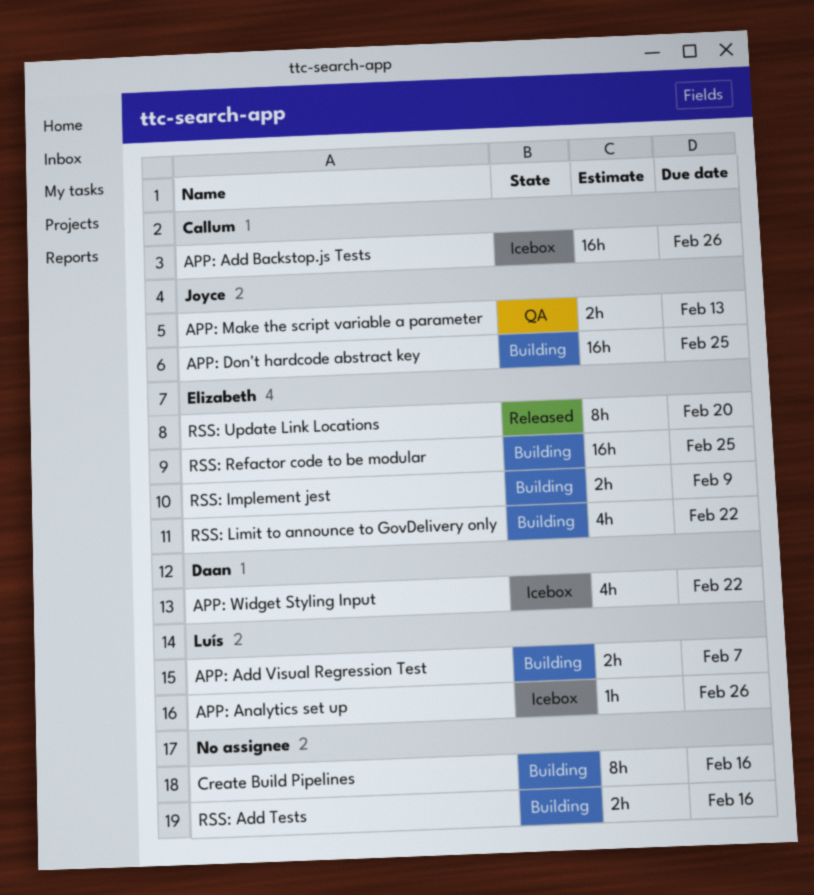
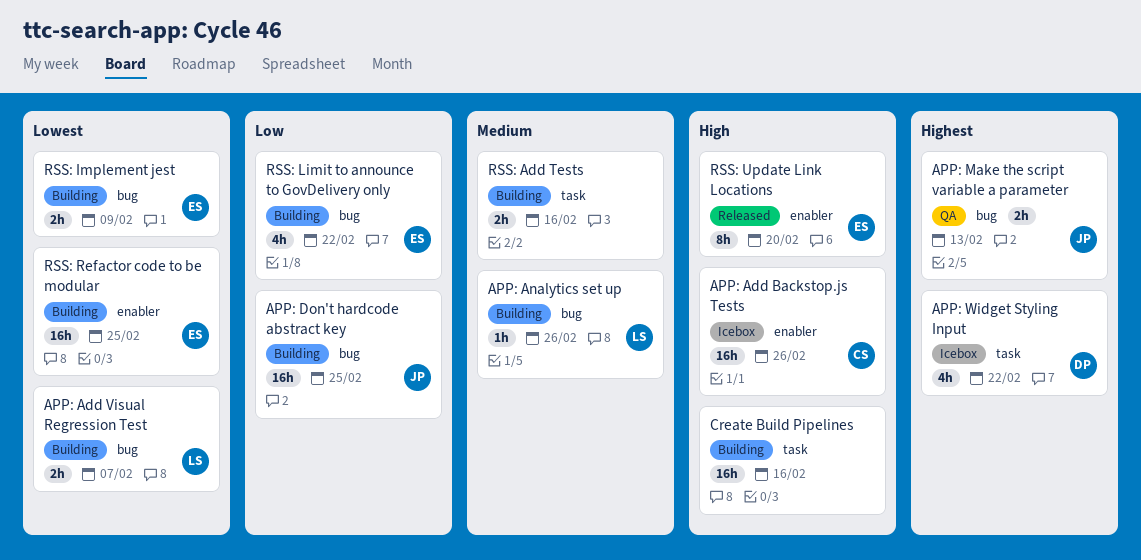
APP: Analytics set up, status: Icebox -> Building
Create Build Pipelines, estimate: 8h -> 16h

